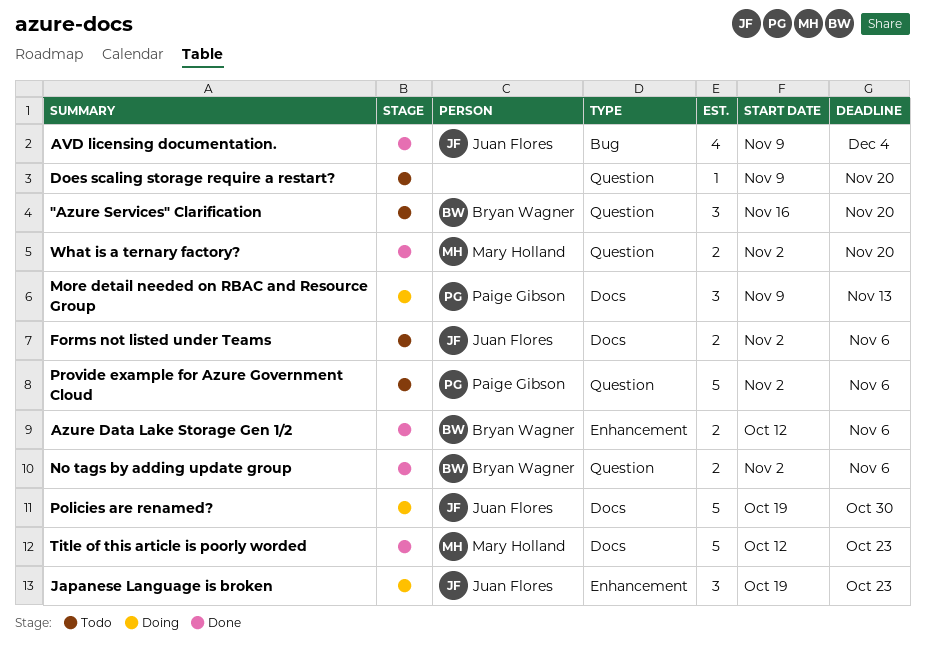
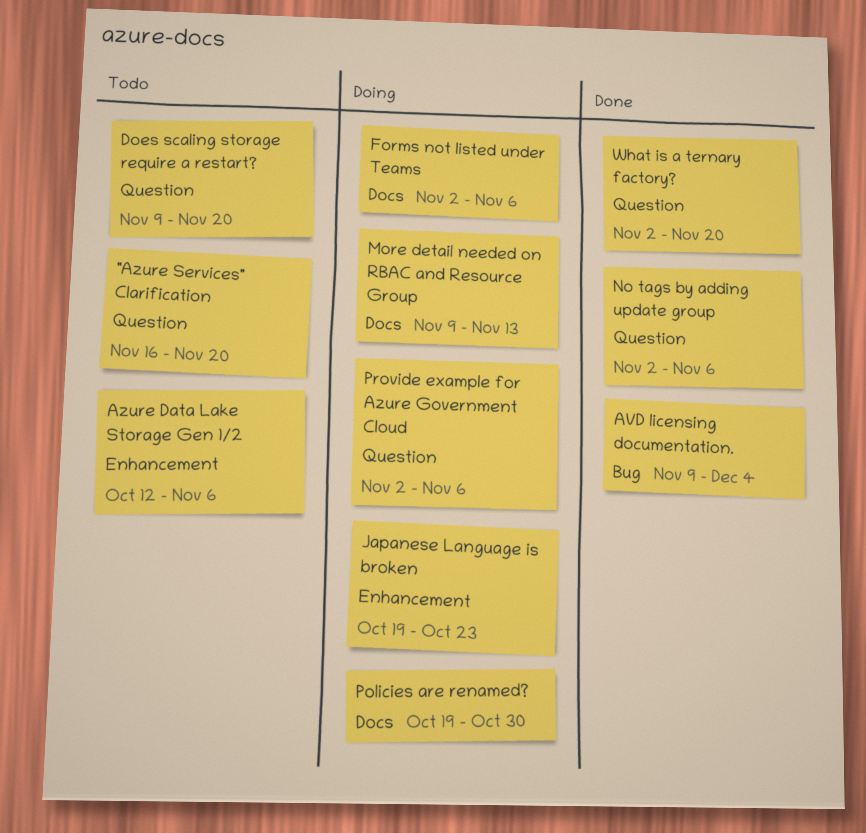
Azure Data Lake Storage Gen 1/2, status: Done -> Todo
Forms not listed under Teams, status: Todo -> Doing
Provide example for Azure Government Cloud, status: Todo -> Doing
Title of this article is poorly worded: present -> none

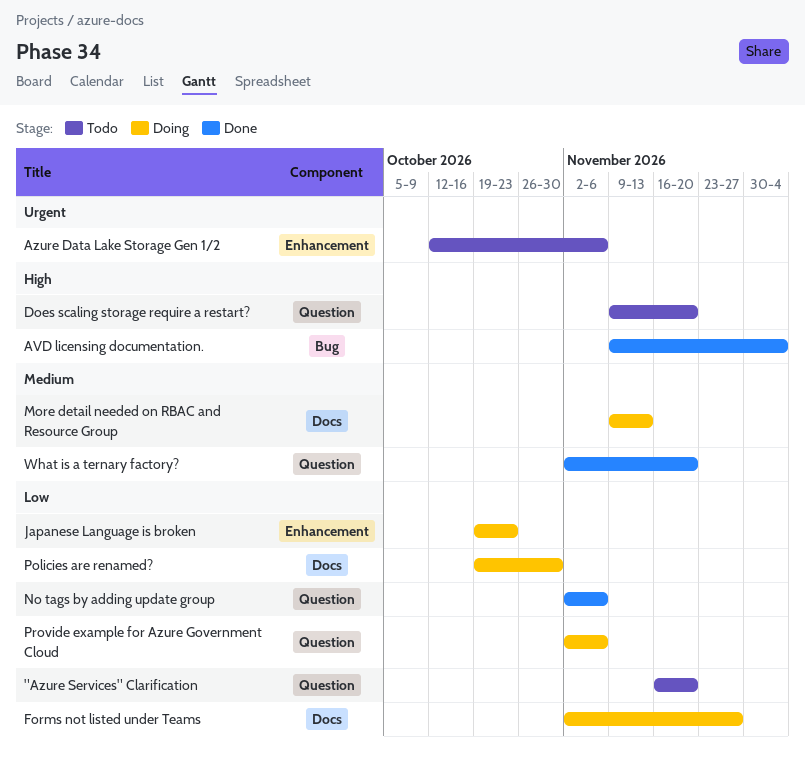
Forms not listed under Teams, due: Nov 6 -> Nov 27

